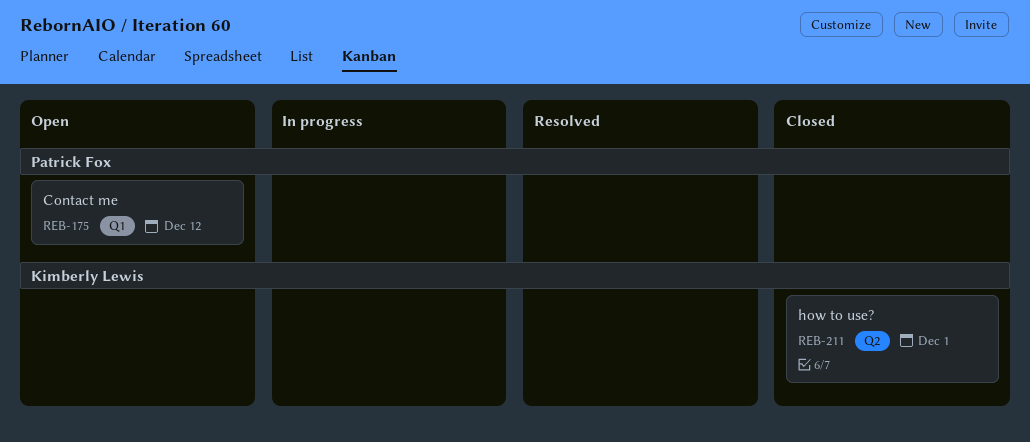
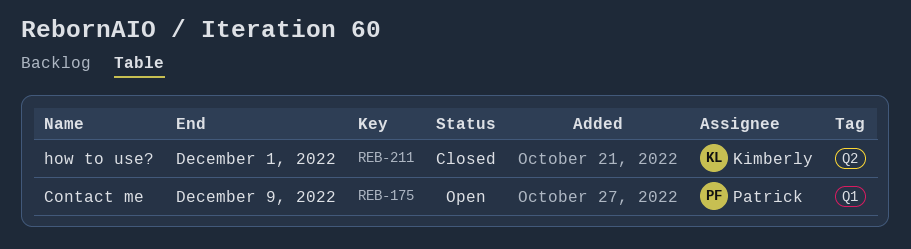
REB-175, due: Dec 12 -> Dec 9

